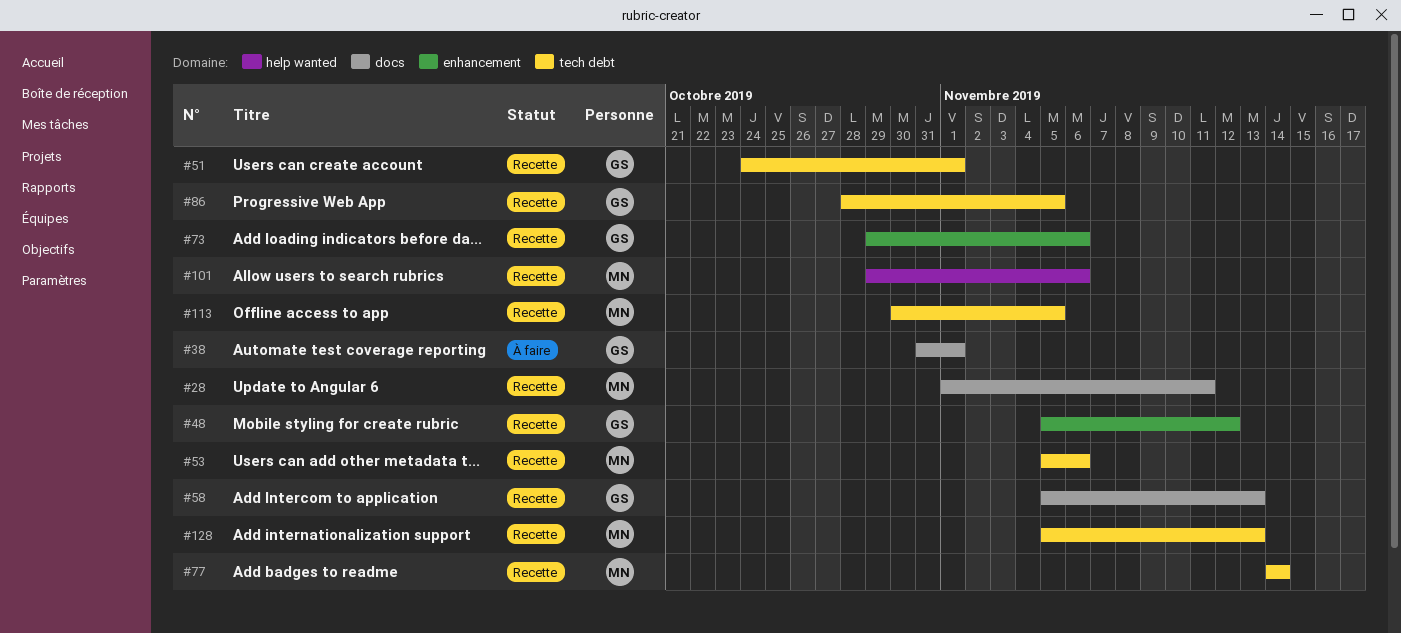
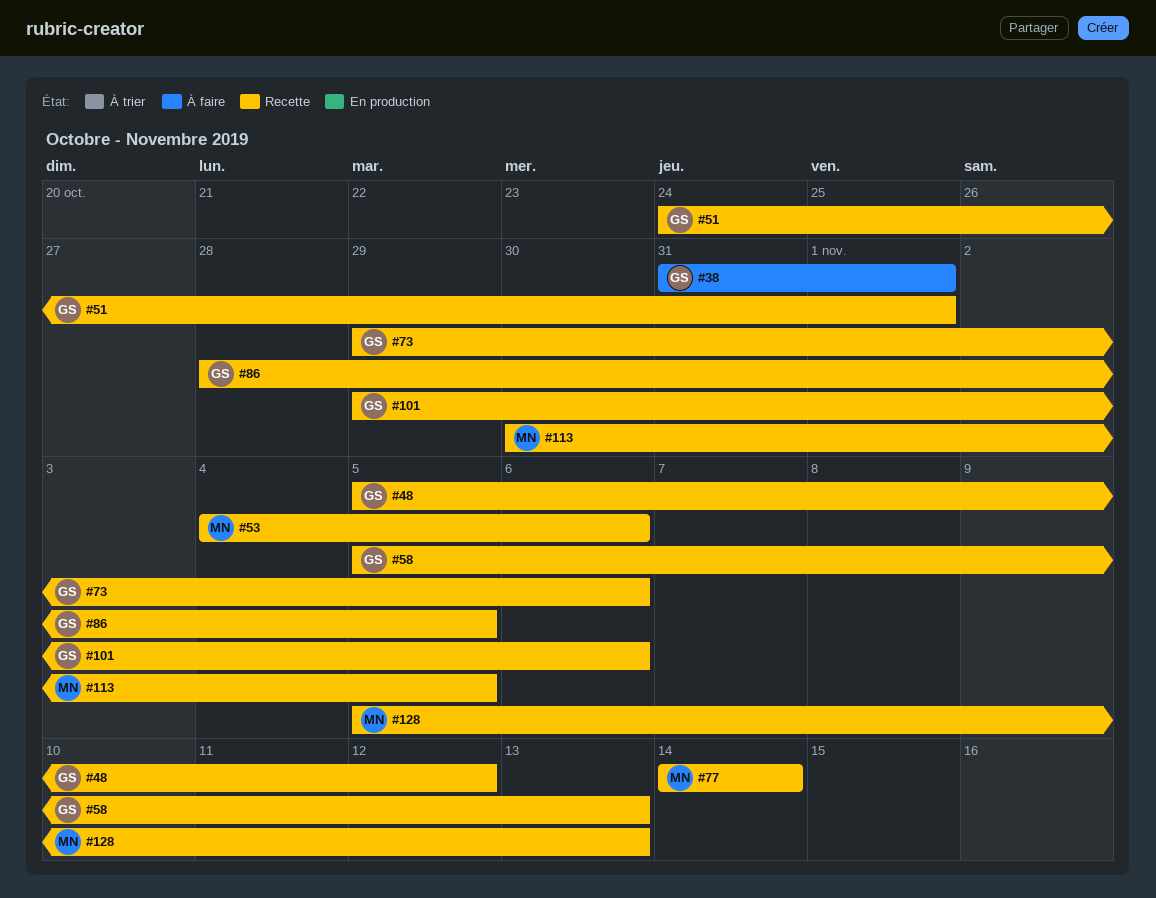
#28: present -> none
#53, start: Nov 5 -> Nov 4
#101, owner: MN -> GS

